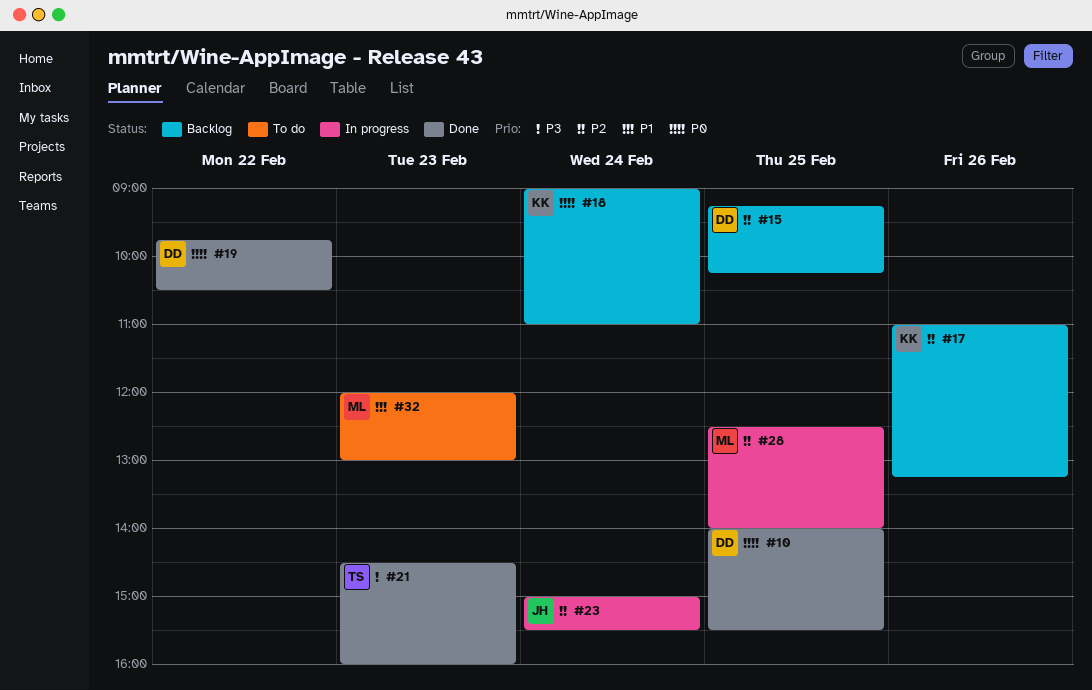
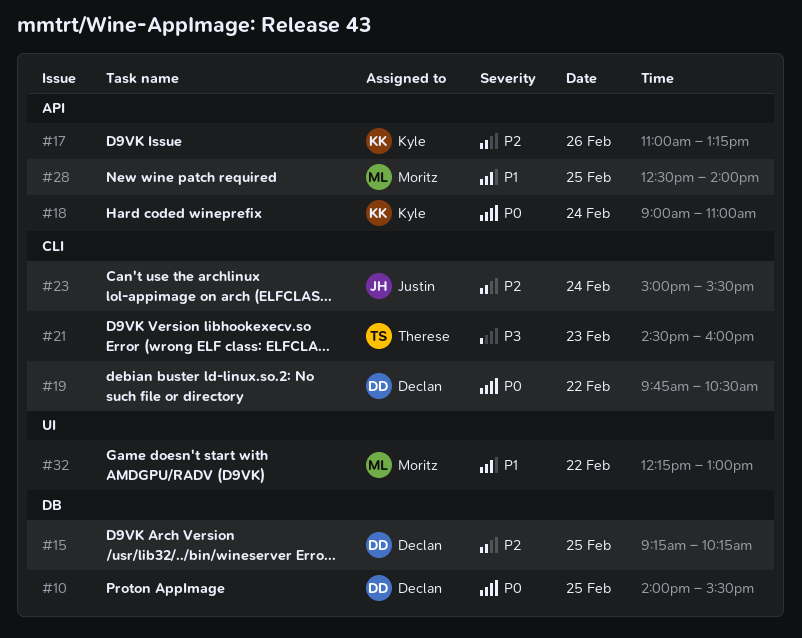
#28, priority: P2 -> P1
#32, day: Feb 23 -> Feb 22
#32, begins: 12:00 -> 12:15

